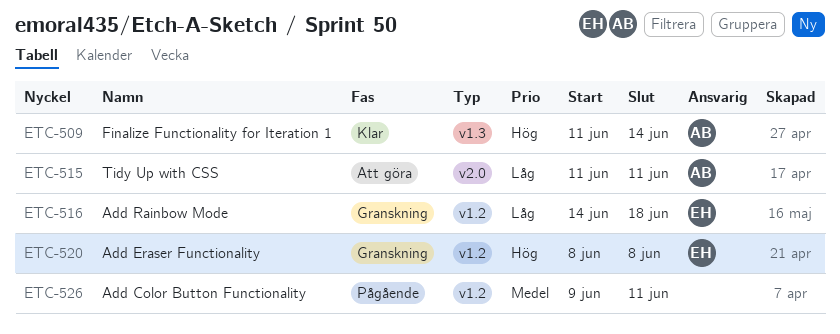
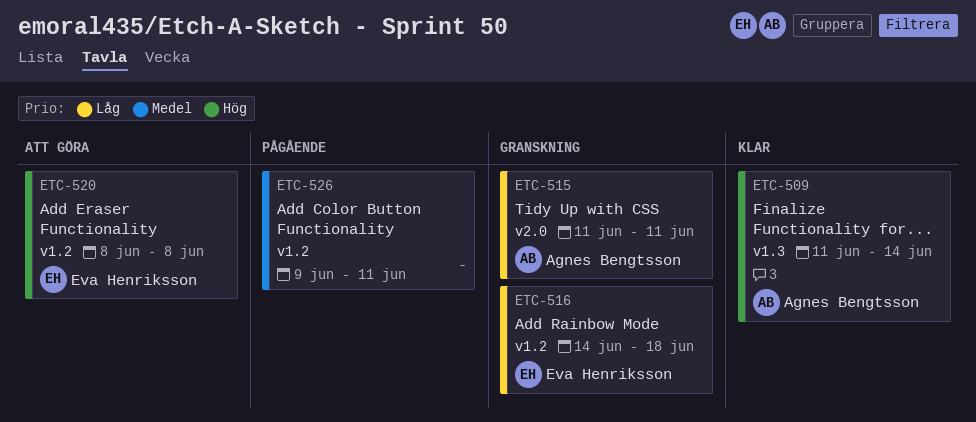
ETC-515, status: Att göra -> Granskning
ETC-520, status: Granskning -> Att göra

